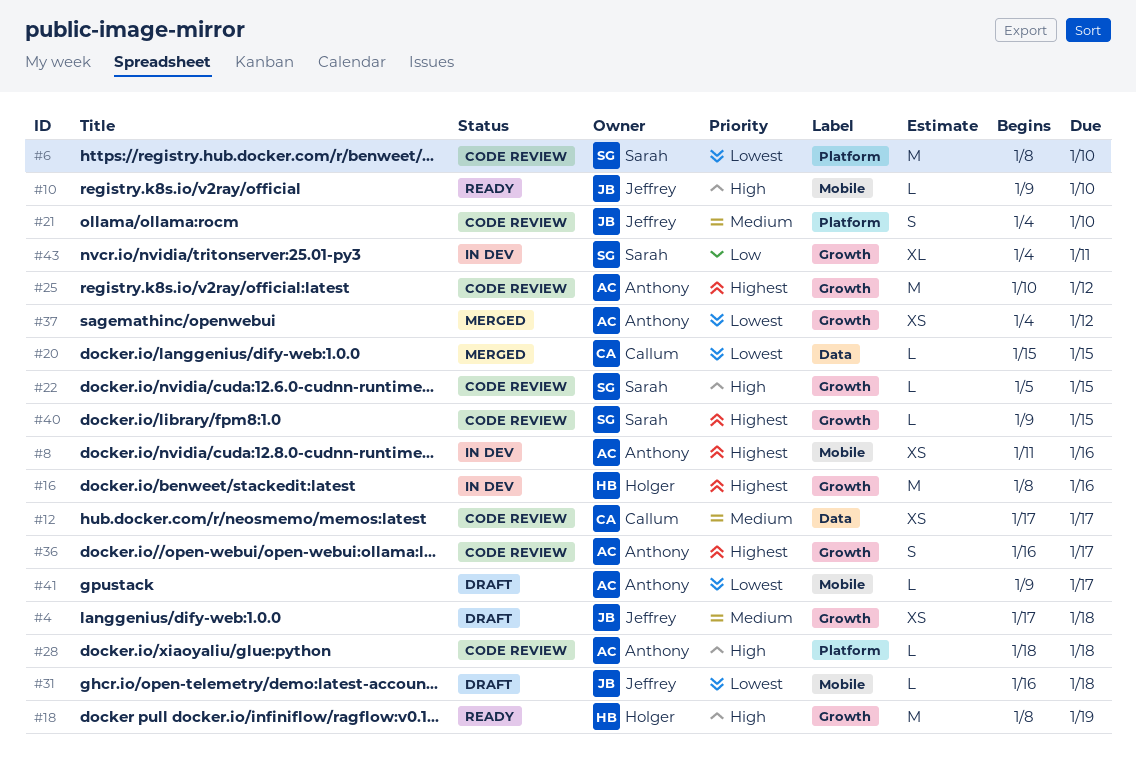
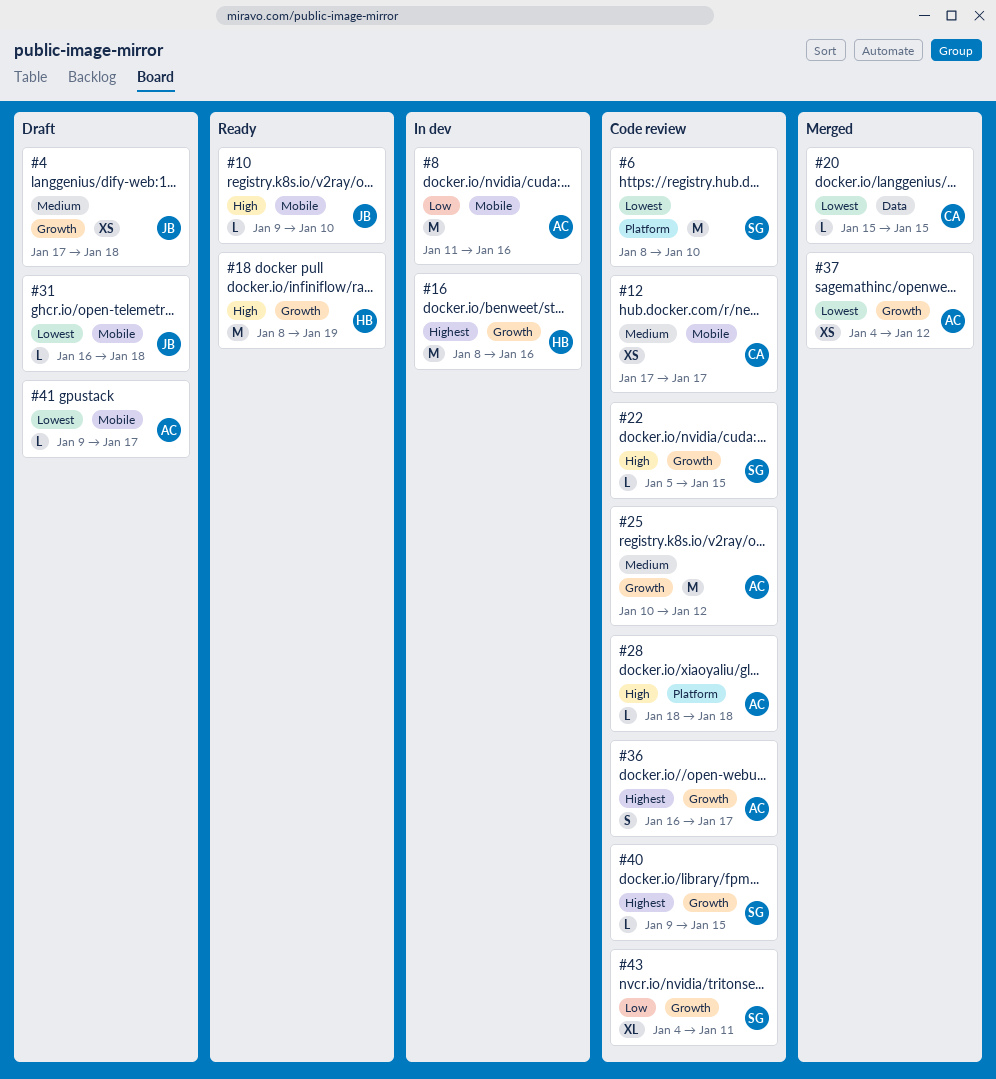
#8, priority: Highest -> Low
#8, estimate: XS -> M
#12, label: Data -> Mobile
#21: present -> none
#25, priority: Highest -> Medium
#43, status: In dev -> Code review

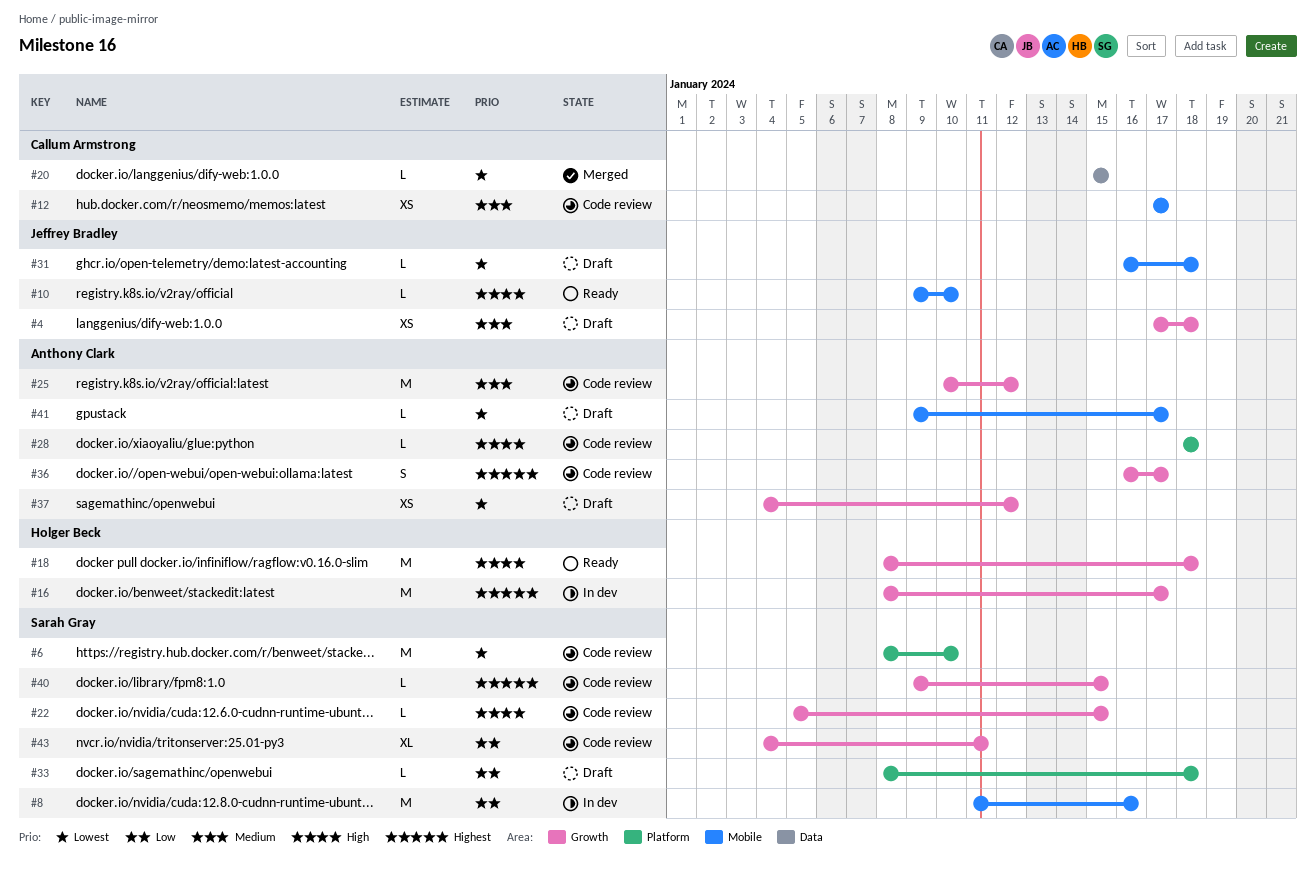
#8, owner: Anthony Clark -> Sarah Gray
#16, due: Jan 16 -> Jan 17
#18, due: Jan 19 -> Jan 18
#33: none -> present
#37, status: Merged -> Draft

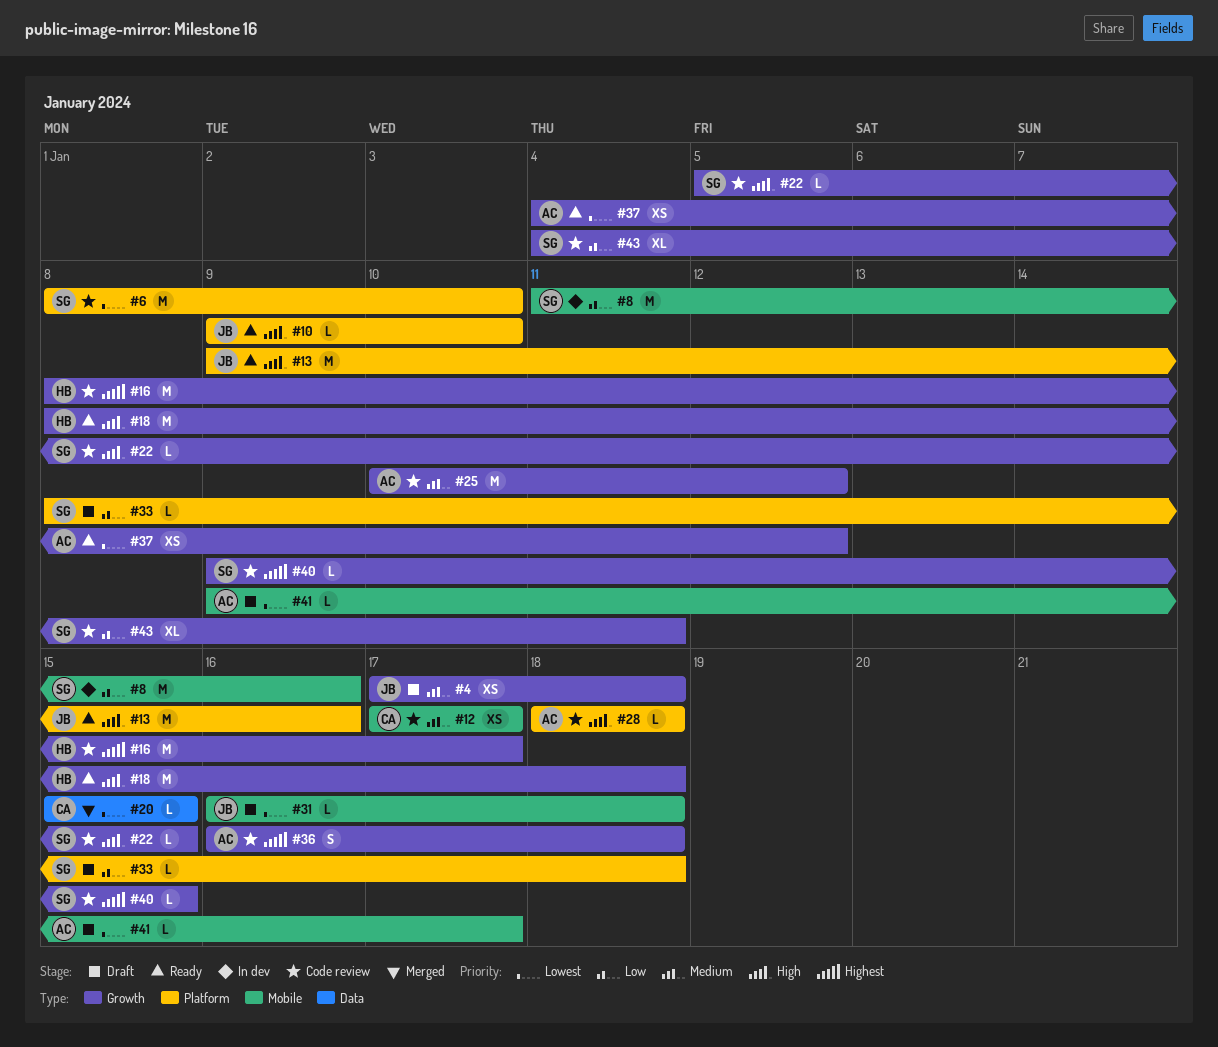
#10, label: Mobile -> Platform
#13: none -> present
#16, status: In dev -> Code review
#36, due: Jan 17 -> Jan 18
#37, status: Draft -> Ready

